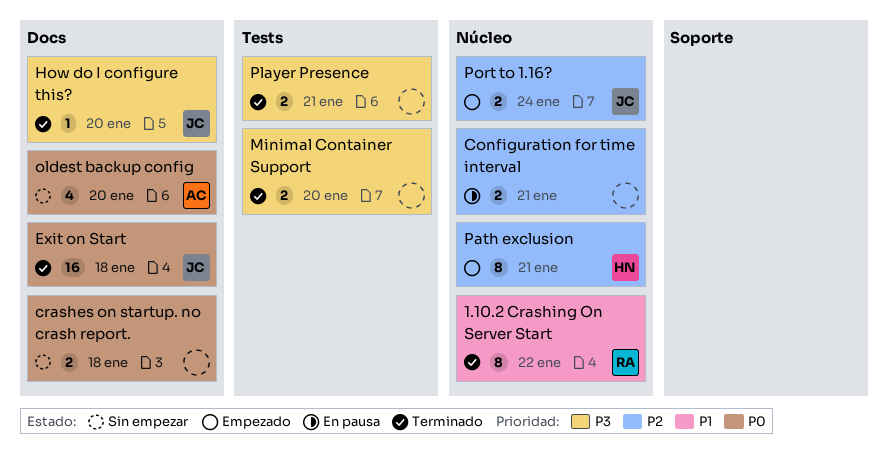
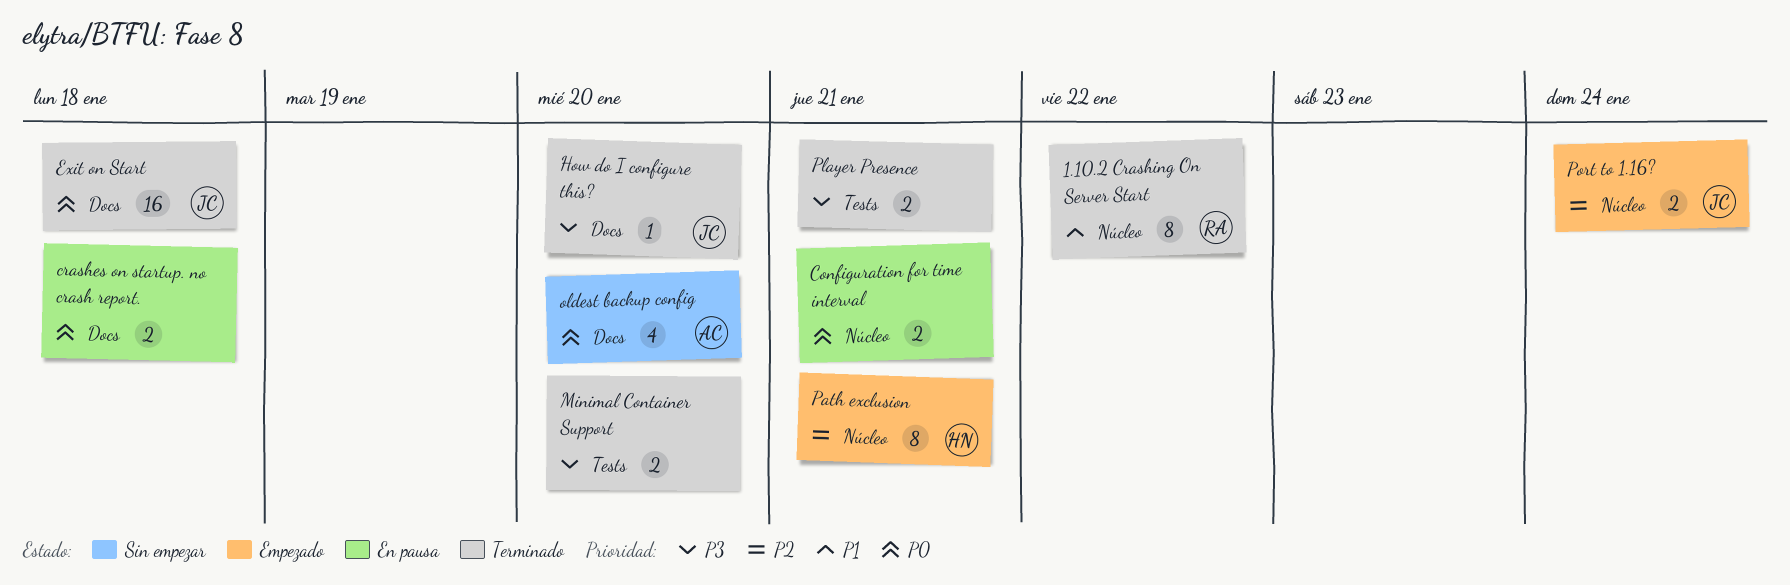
Configuration for time interval, priority: P2 -> P0
crashes on startup. no crash report., status: Sin empezar -> En pausa

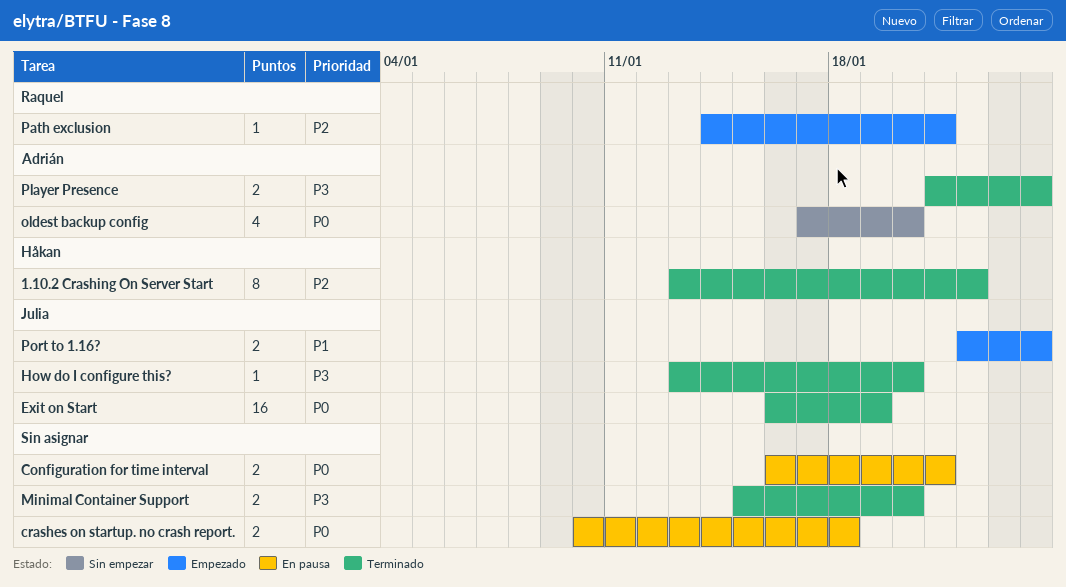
1.10.2 Crashing On Server Start, owner: Raquel -> Håkan
1.10.2 Crashing On Server Start, priority: P1 -> P2
Exit on Start, due: Jan 18 -> Jan 19
Path exclusion, owner: Håkan -> Raquel
Path exclusion, estimate: 8 -> 1
Player Presence, owner: none -> Adrián
Player Presence, due: Jan 21 -> Jan 24
Port to 1.16?, priority: P2 -> P1

